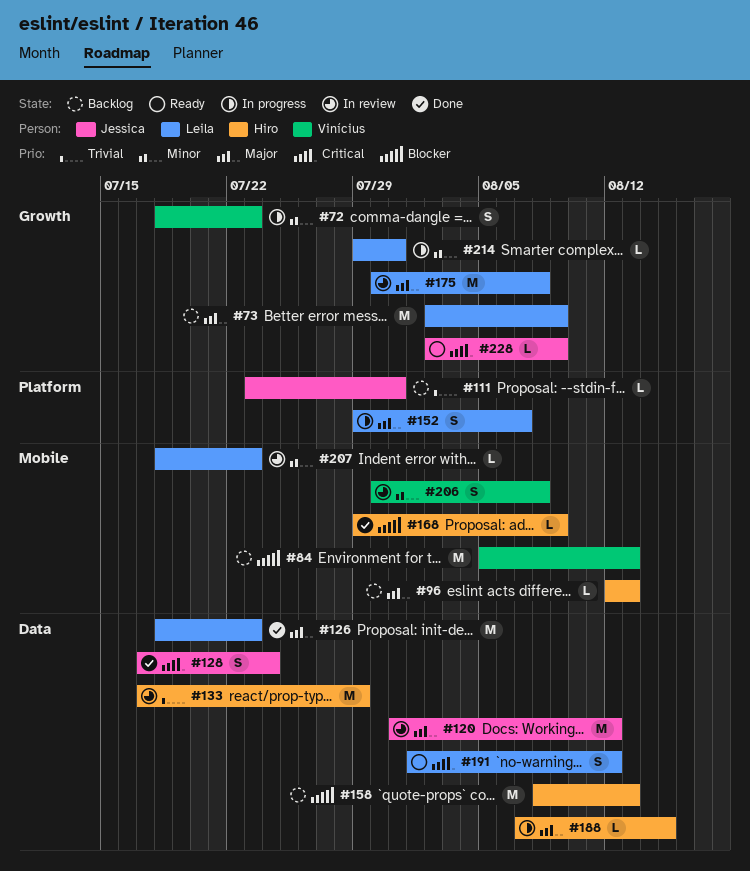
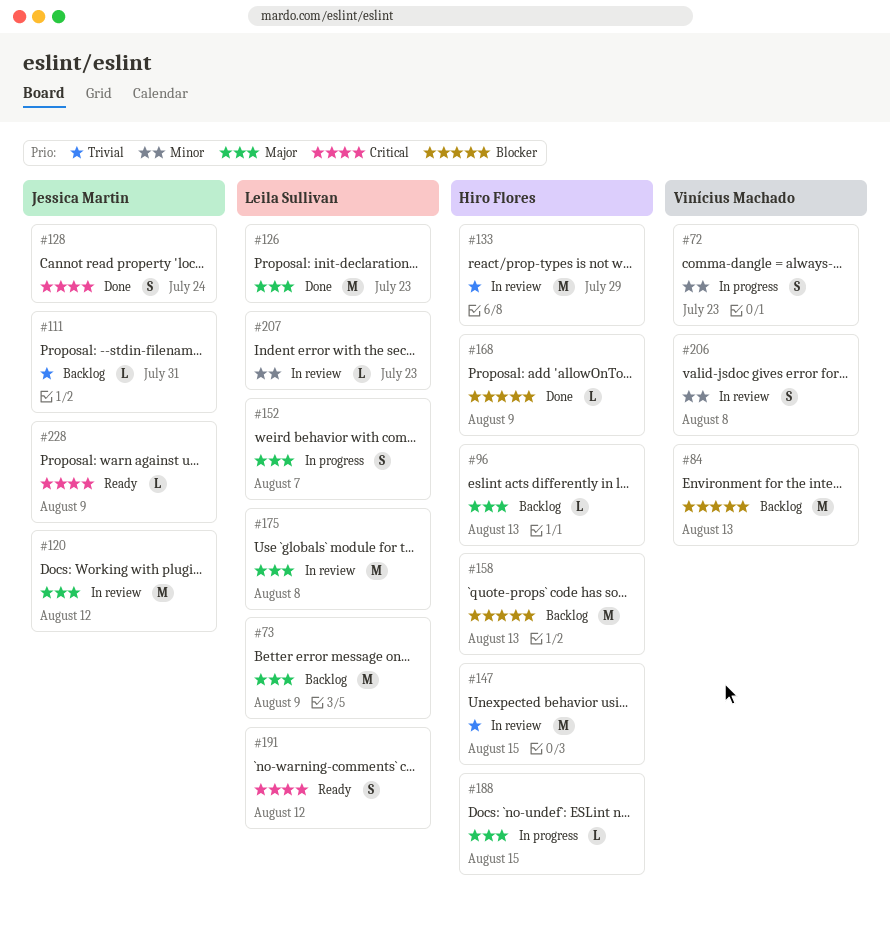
#147: none -> present
#214: present -> none

